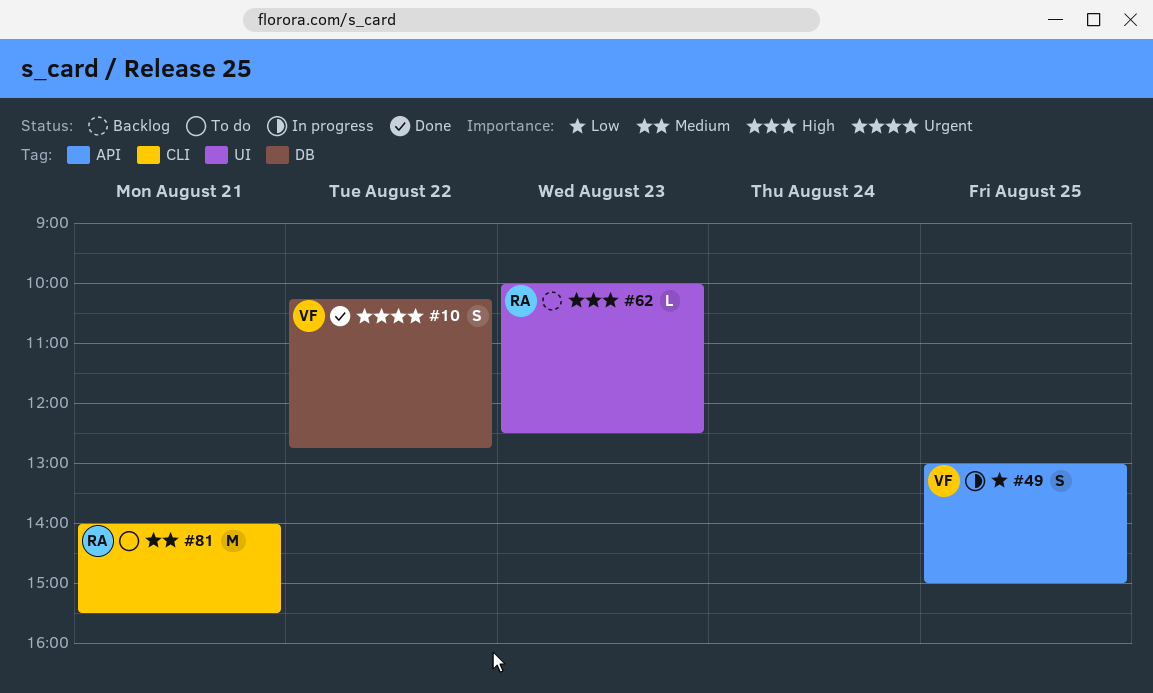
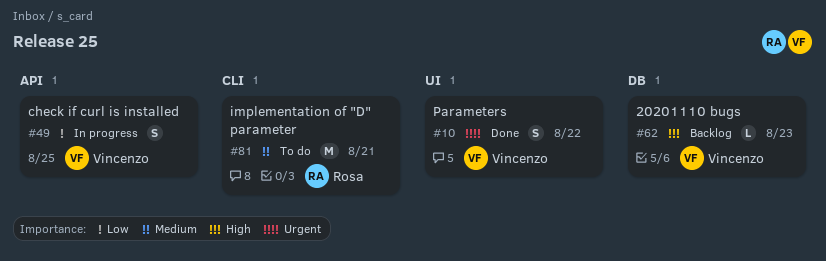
#10, label: DB -> UI
#62, owner: Rosa -> Vincenzo
#62, label: UI -> DB

